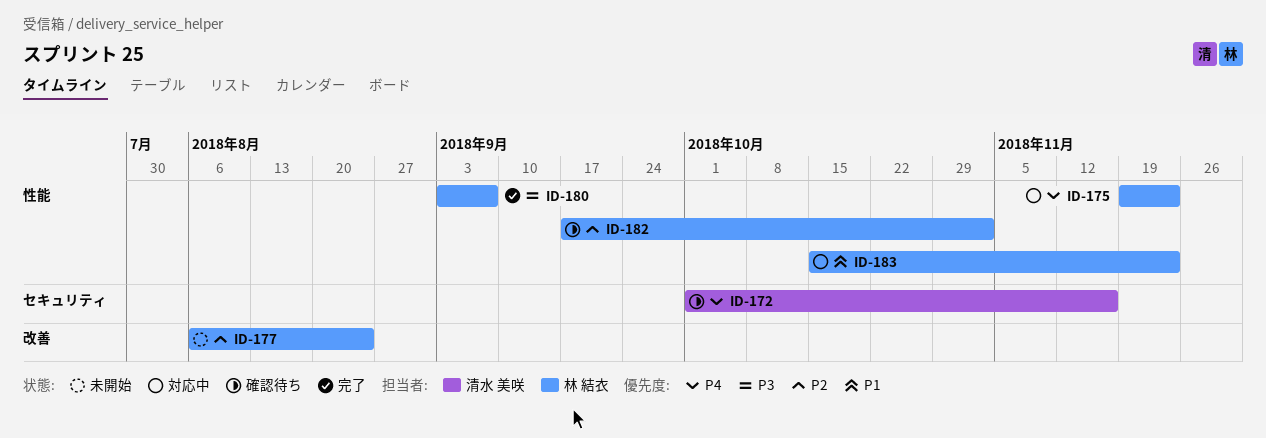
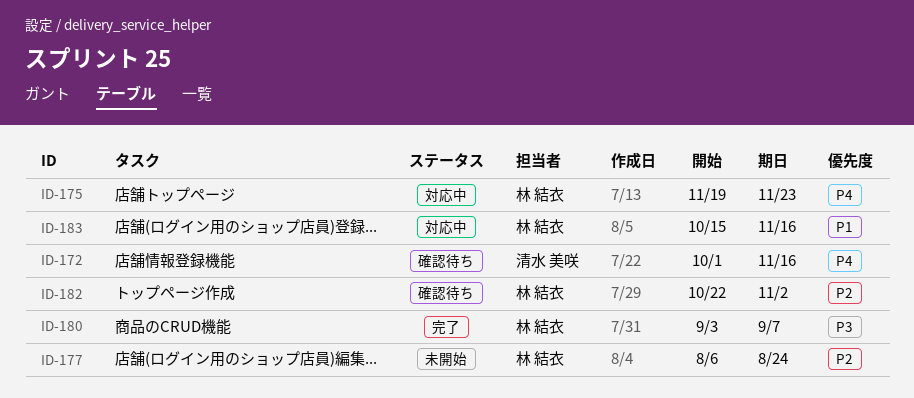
ID-182, start: Sep 17 -> Oct 22
ID-183, due: Nov 23 -> Nov 16

